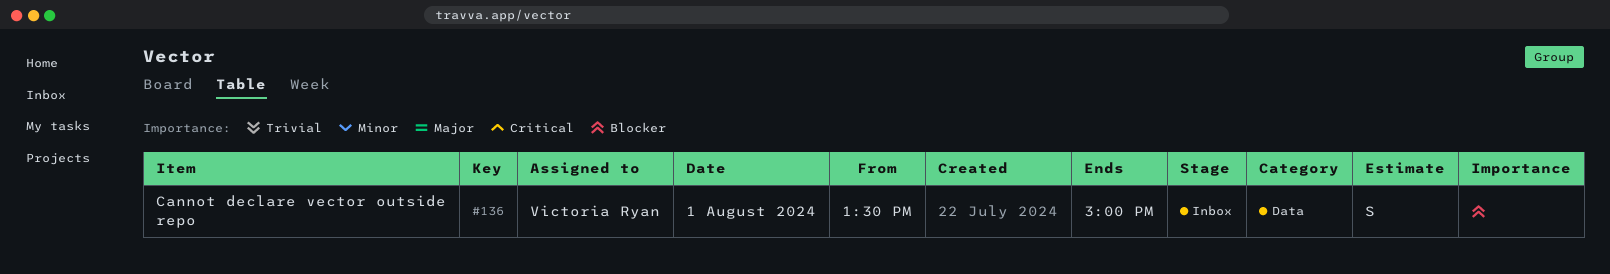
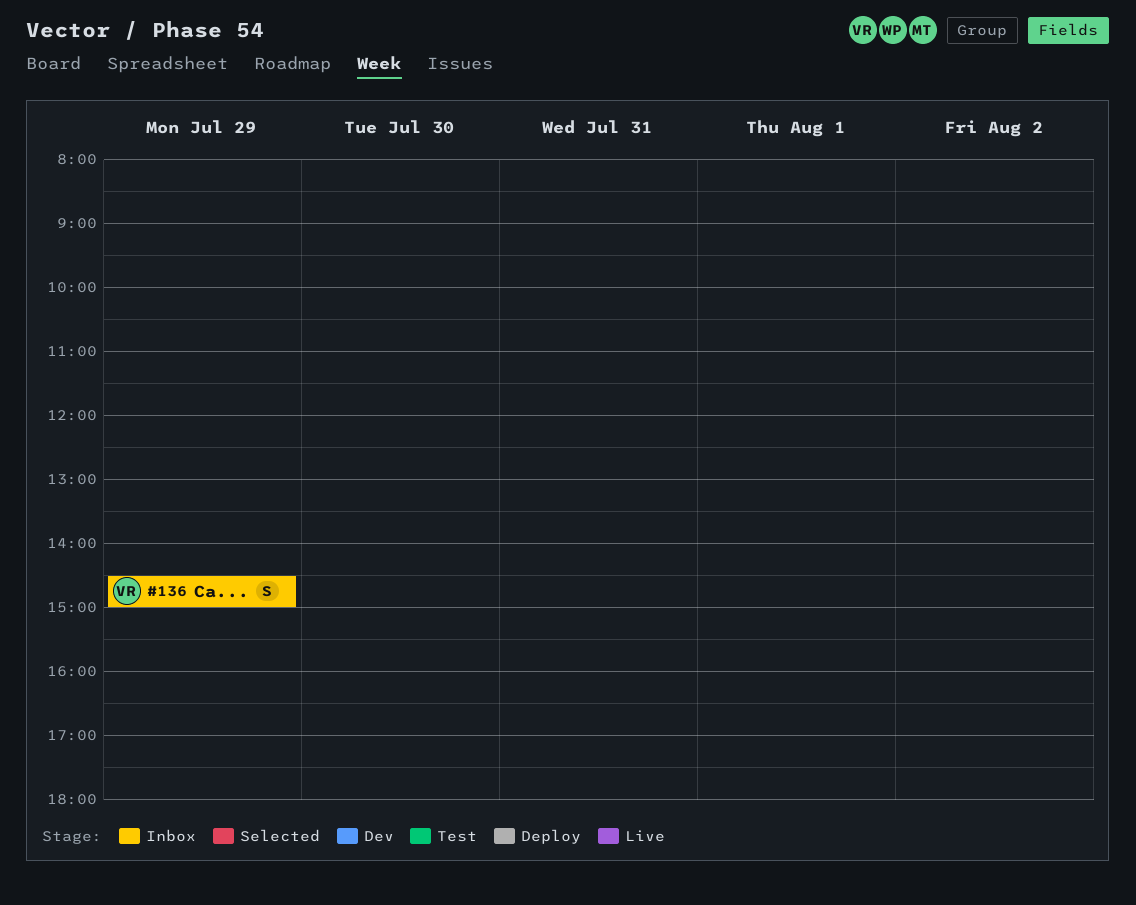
#136, day: Aug 1 -> Jul 29
#136, begins: 13:30 -> 14:30

